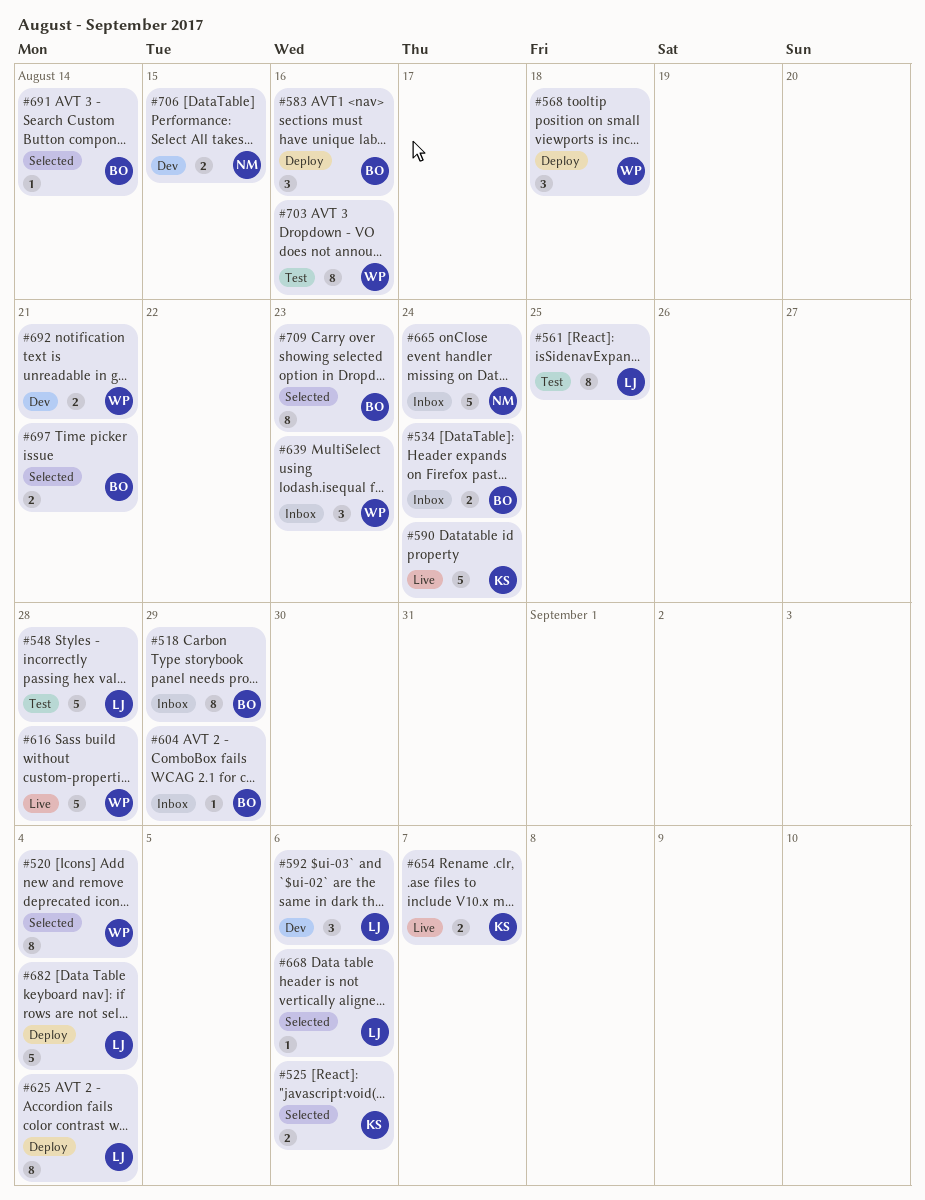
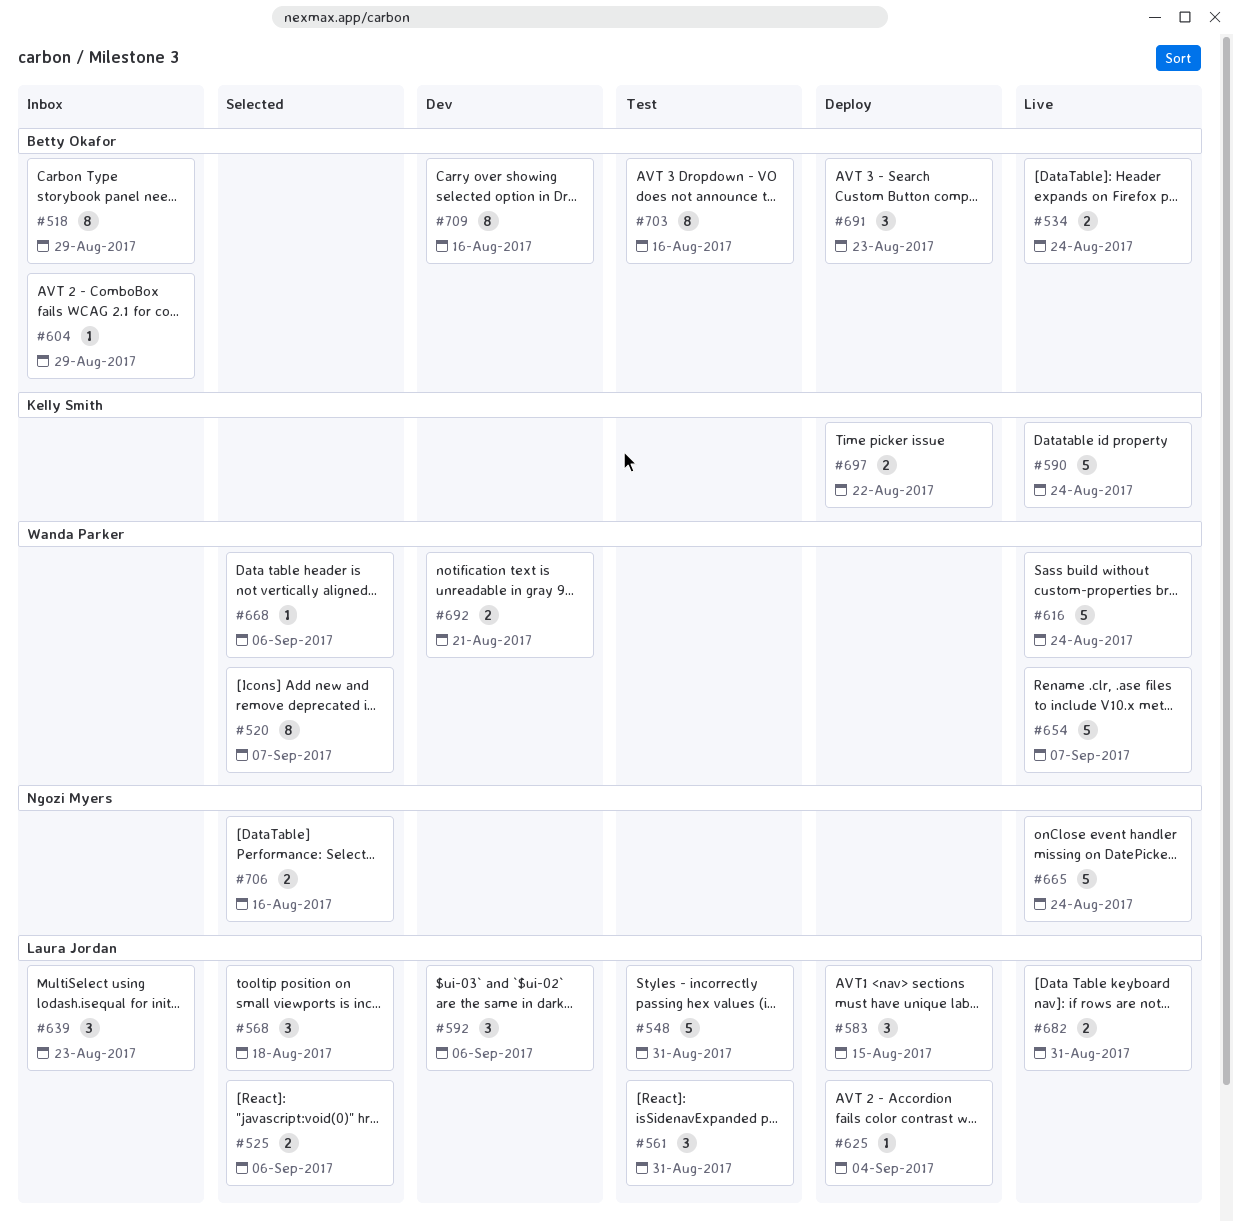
#520, due: Sep 4 -> Sep 7
#525, owner: Kelly Smith -> Laura Jordan
#534, status: Inbox -> Live
#548, due: Aug 28 -> Aug 31
#561, estimate: 8 -> 3
#561, due: Aug 25 -> Aug 31
#568, status: Deploy -> Selected
#568, owner: Wanda Parker -> Laura Jordan
#583, owner: Betty Okafor -> Laura Jordan
#583, due: Aug 16 -> Aug 15
#616, due: Aug 28 -> Aug 24
#625, estimate: 8 -> 1
#639, owner: Wanda Parker -> Laura Jordan
#654, owner: Kelly Smith -> Wanda Parker
#654, estimate: 2 -> 5
#665, status: Inbox -> Live
#668, owner: Laura Jordan -> Wanda Parker
#682, status: Deploy -> Live
#682, estimate: 5 -> 2
#682, due: Sep 4 -> Aug 31
#691, status: Selected -> Deploy
#691, estimate: 1 -> 3
#691, due: Aug 14 -> Aug 23
#697, status: Selected -> Deploy
#697, owner: Betty Okafor -> Kelly Smith
#697, due: Aug 21 -> Aug 22
#703, owner: Wanda Parker -> Betty Okafor
#706, status: Dev -> Selected
#706, due: Aug 15 -> Aug 16
#709, status: Selected -> Dev
#709, due: Aug 23 -> Aug 16

